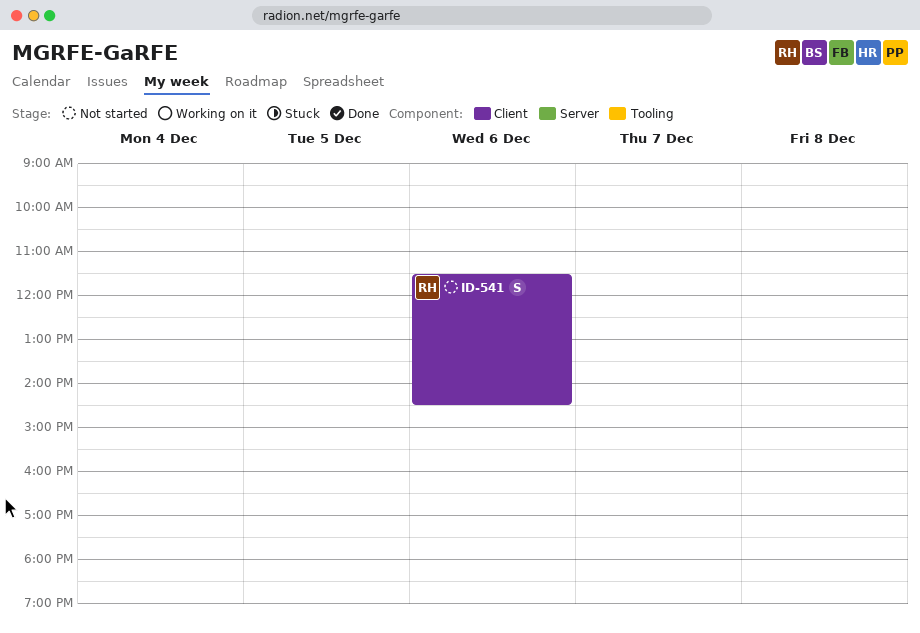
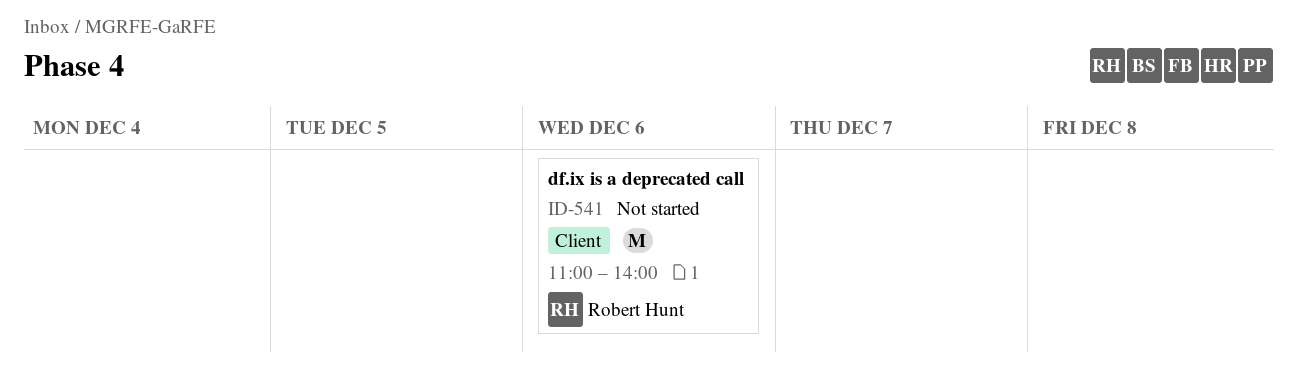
ID-541, estimate: S -> M
ID-541, begins: 11:30 -> 11:00
ID-541, ends: 14:30 -> 14:00

